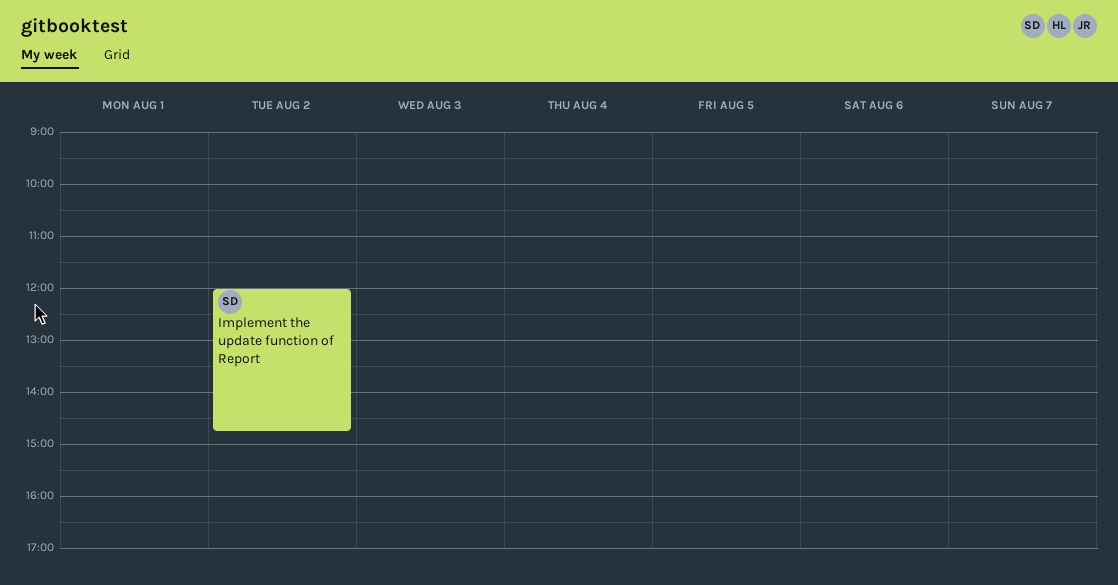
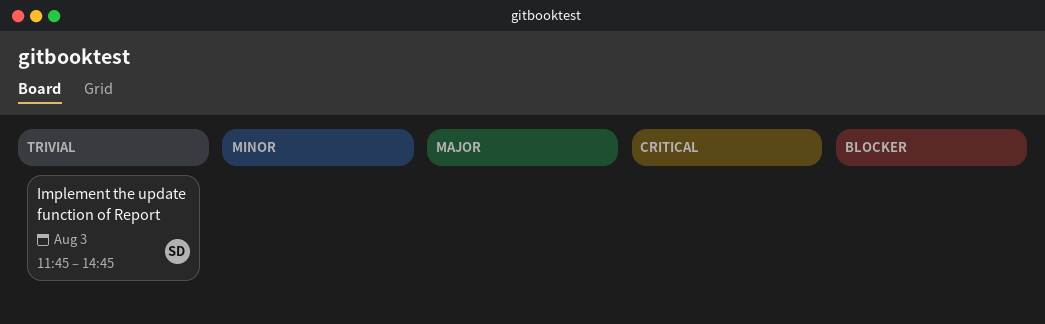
Implement the update function of Report, day: Aug 2 -> Aug 3
Implement the update function of Report, begins: 12:00 -> 11:45

